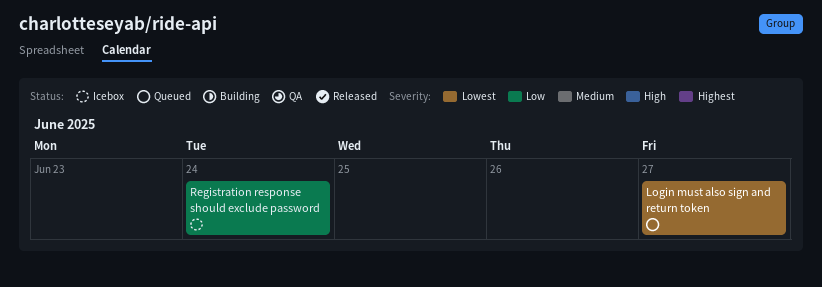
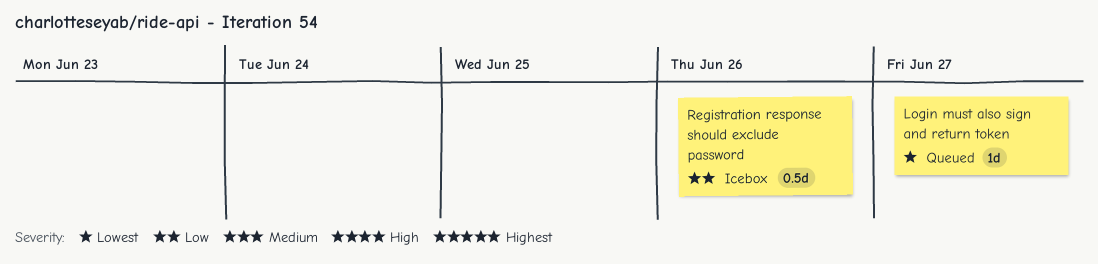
Registration response should exclude password, due: Jun 24 -> Jun 26

